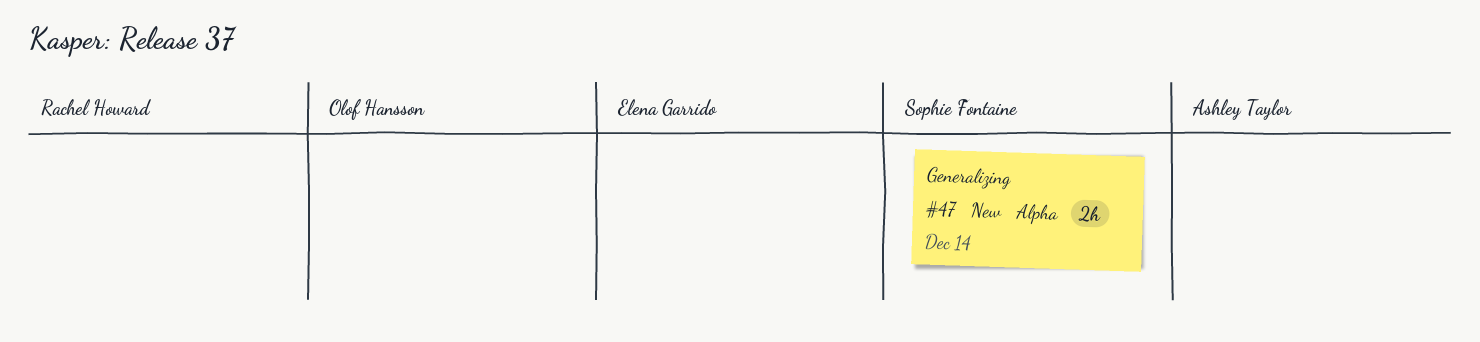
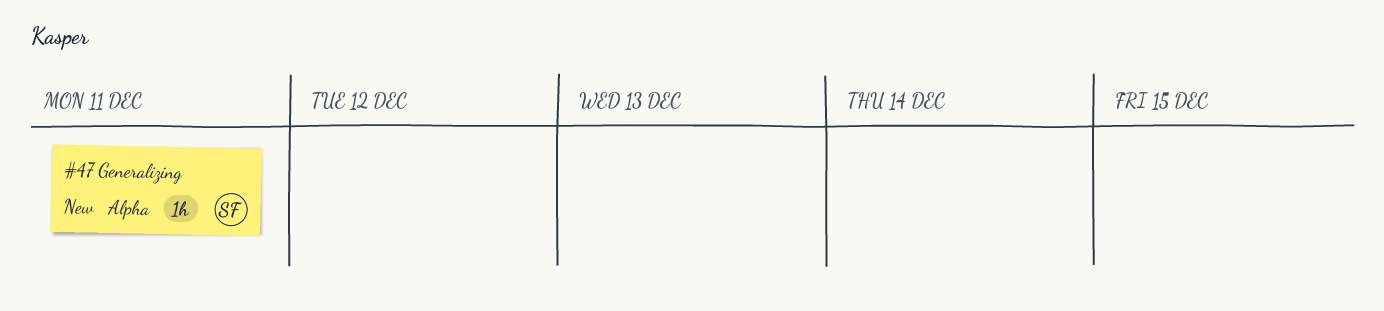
#47, estimate: 2h -> 1h
#47, due: Dec 14 -> Dec 11

